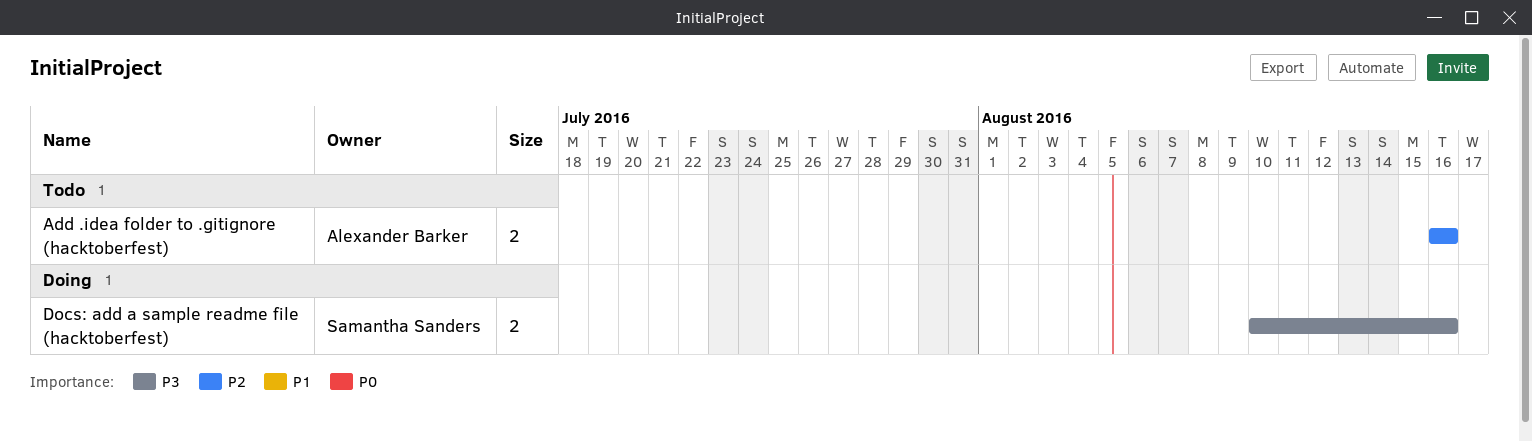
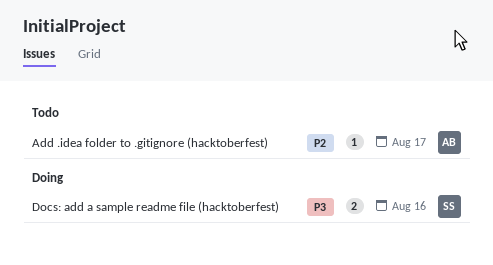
Add .idea folder to .gitignore (hacktoberfest), estimate: 2 -> 1
Add .idea folder to .gitignore (hacktoberfest), due: Aug 16 -> Aug 17

